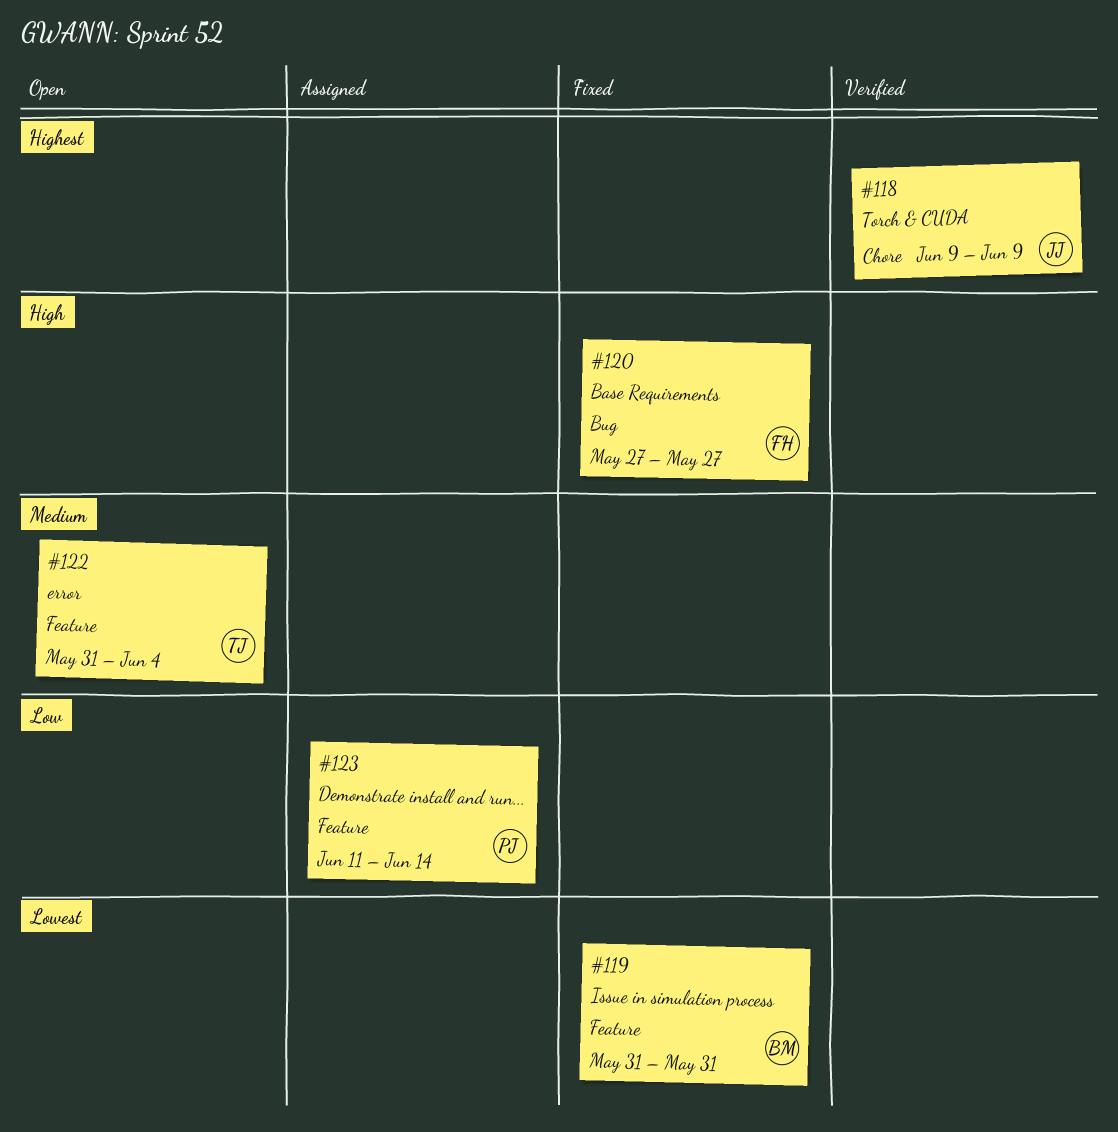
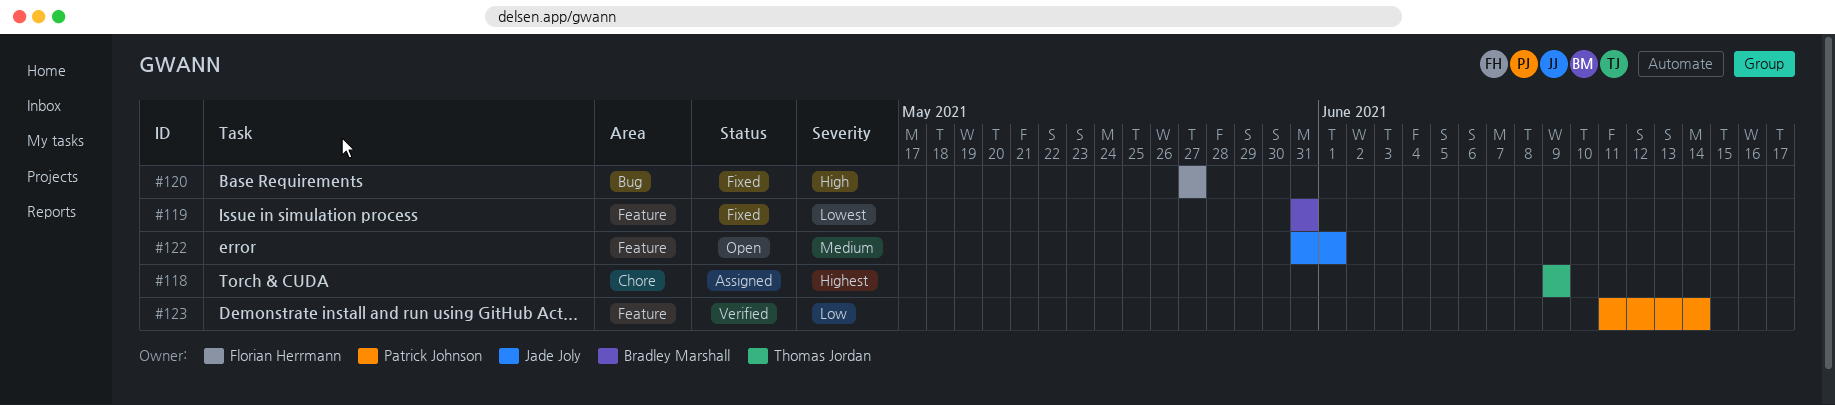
#118, status: Verified -> Assigned
#118, owner: Jade Joly -> Thomas Jordan
#122, owner: Thomas Jordan -> Jade Joly
#122, due: Jun 4 -> Jun 1
#123, status: Assigned -> Verified

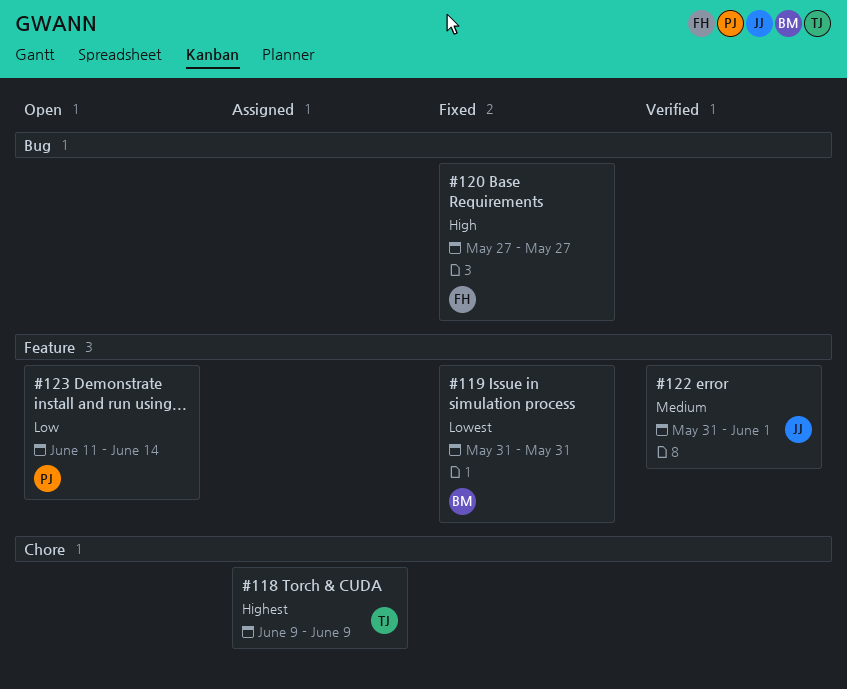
#122, status: Open -> Verified
#123, status: Verified -> Open

